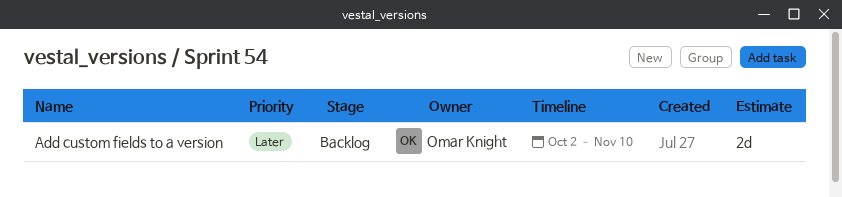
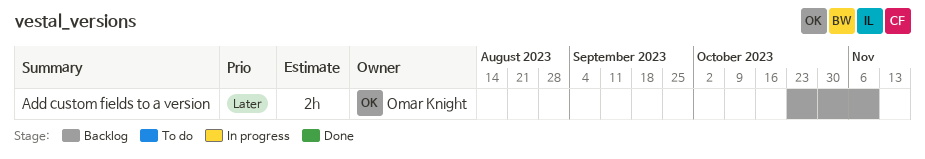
Add custom fields to a version, estimate: 2d -> 2h
Add custom fields to a version, start: Oct 2 -> Oct 23

